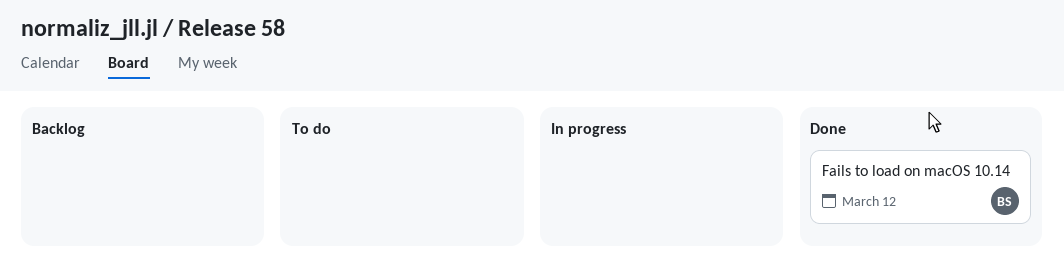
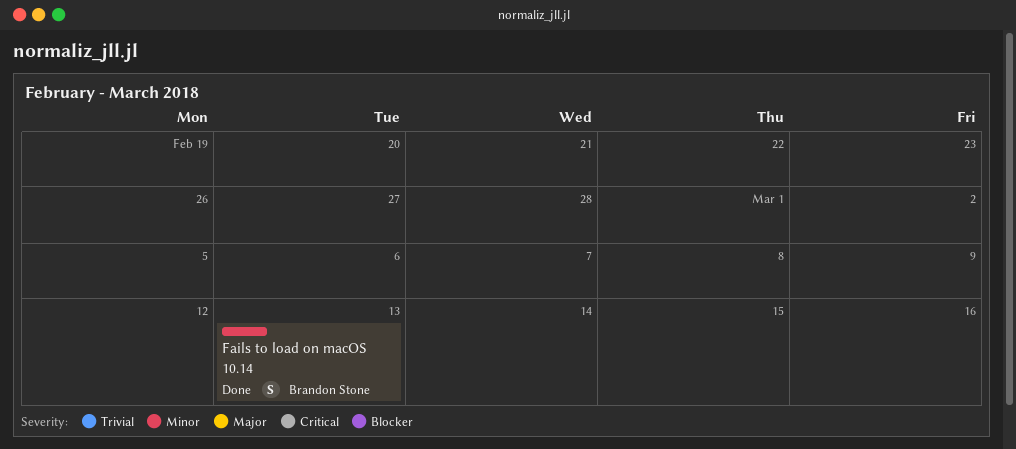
Fails to load on macOS 10.14, due: Mar 12 -> Mar 13

